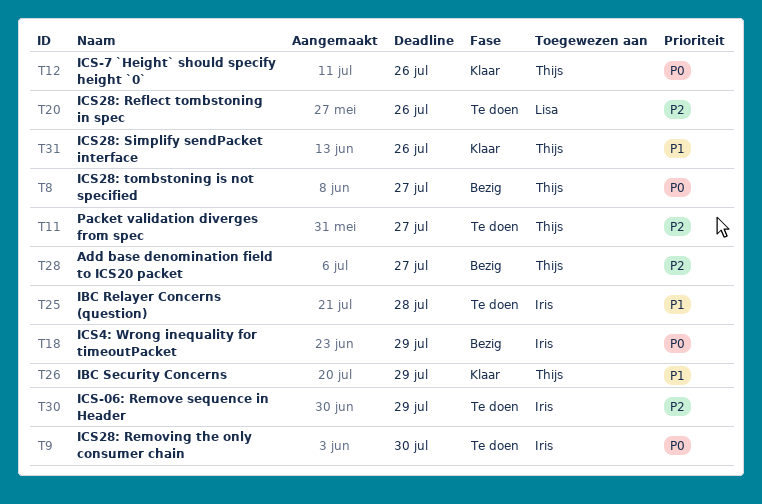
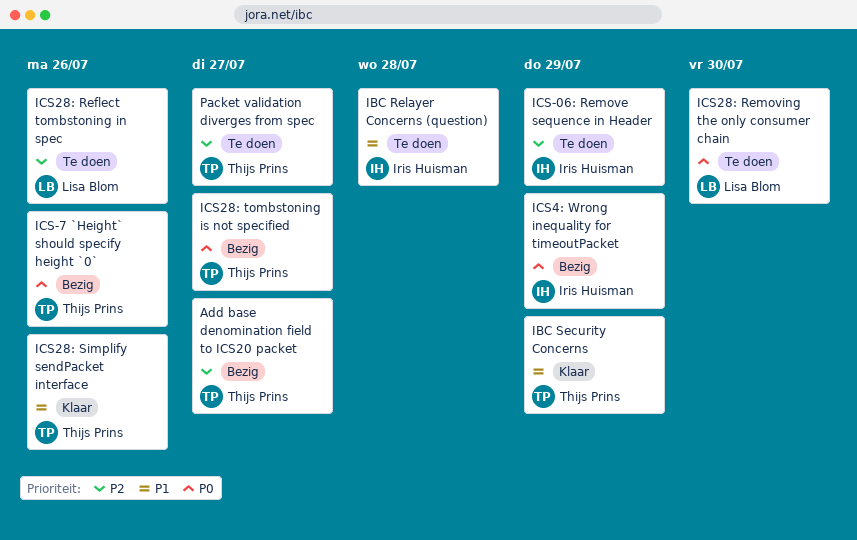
ICS-7 `Height` should specify height `0`, status: Klaar -> Bezig
ICS28: Removing the only consumer chain, owner: Iris Huisman -> Lisa Blom

